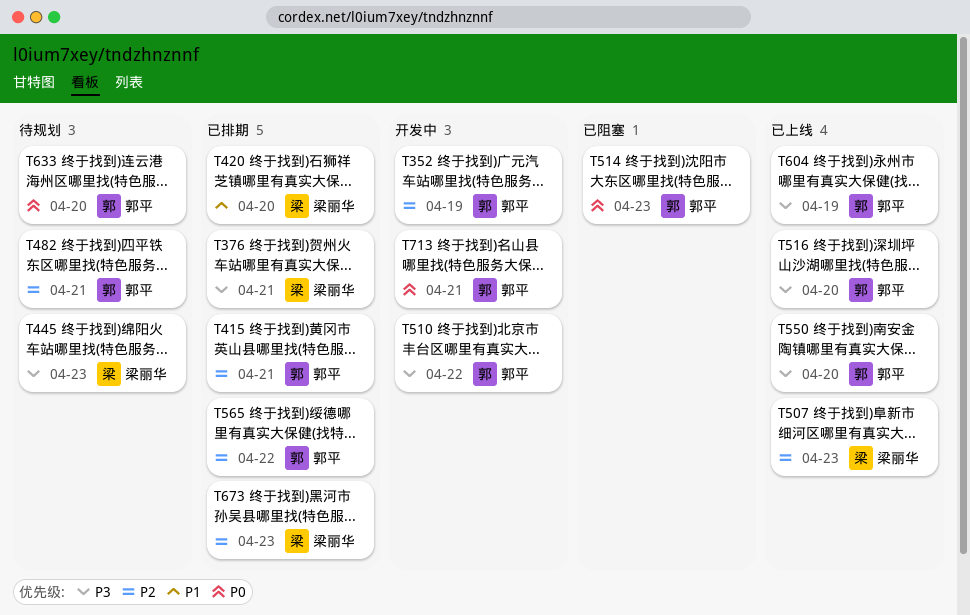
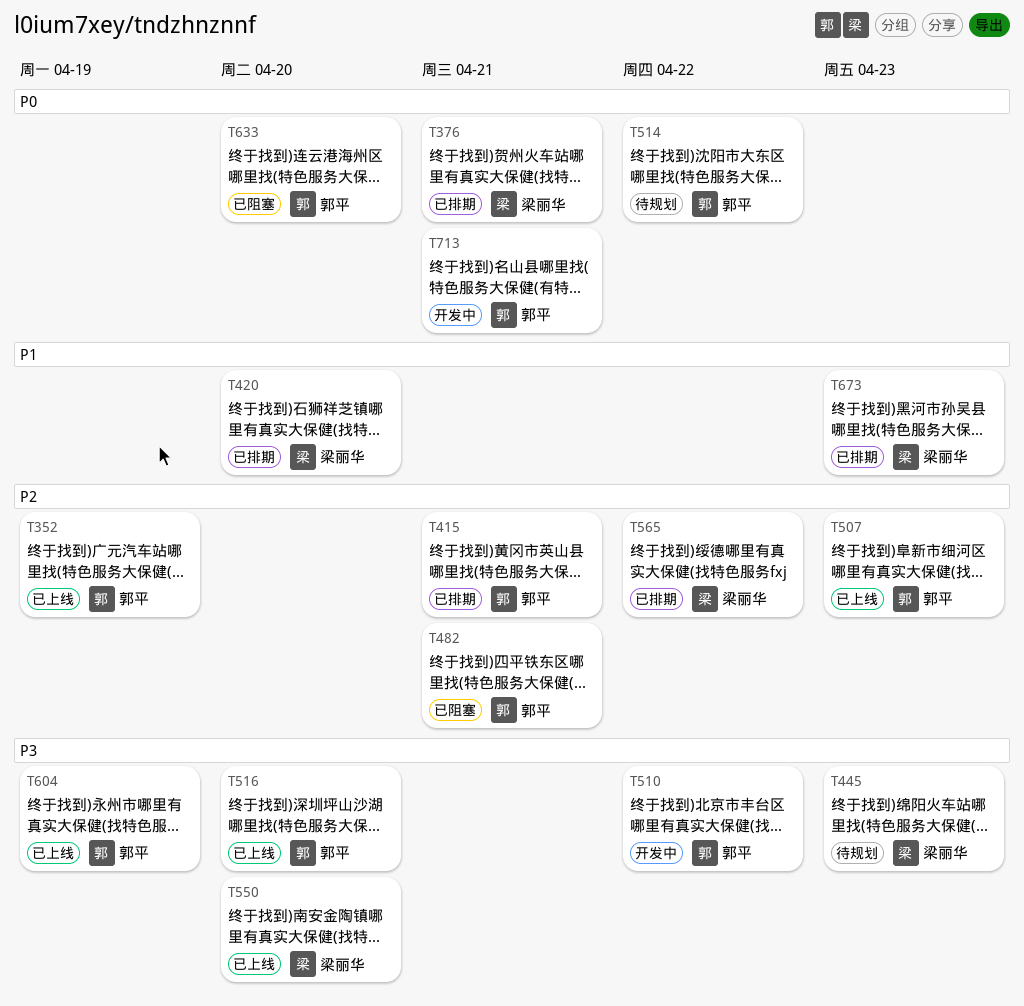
T352, status: 开发中 -> 已上线
T376, priority: P3 -> P0
T482, status: 待规划 -> 已阻塞
T507, owner: 梁丽华 -> 郭平
T514, status: 已阻塞 -> 待规划
T514, due: Apr 23 -> Apr 22
T550, owner: 郭平 -> 梁丽华
T565, owner: 郭平 -> 梁丽华
T633, status: 待规划 -> 已阻塞
T673, priority: P2 -> P1

